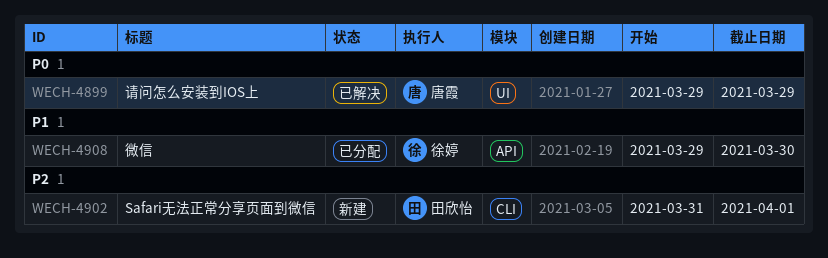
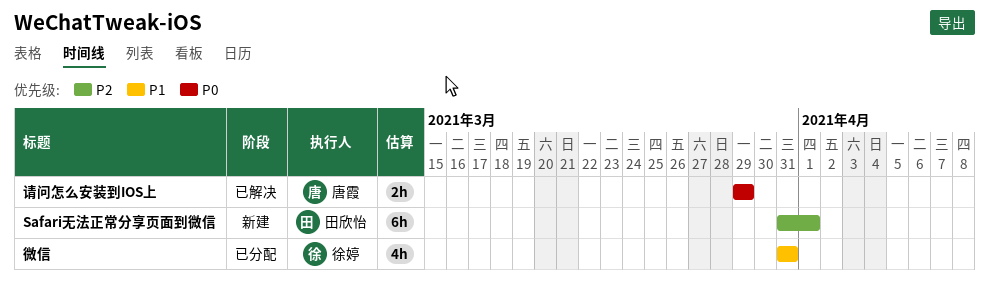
微信, start: Mar 29 -> Mar 31
微信, due: Mar 30 -> Mar 31

